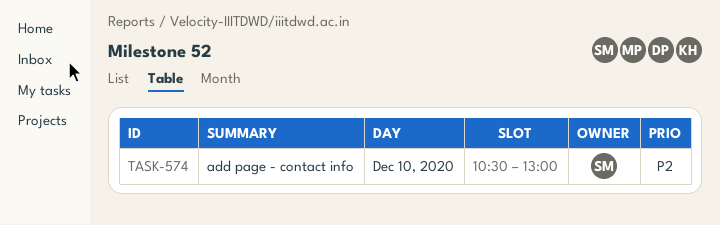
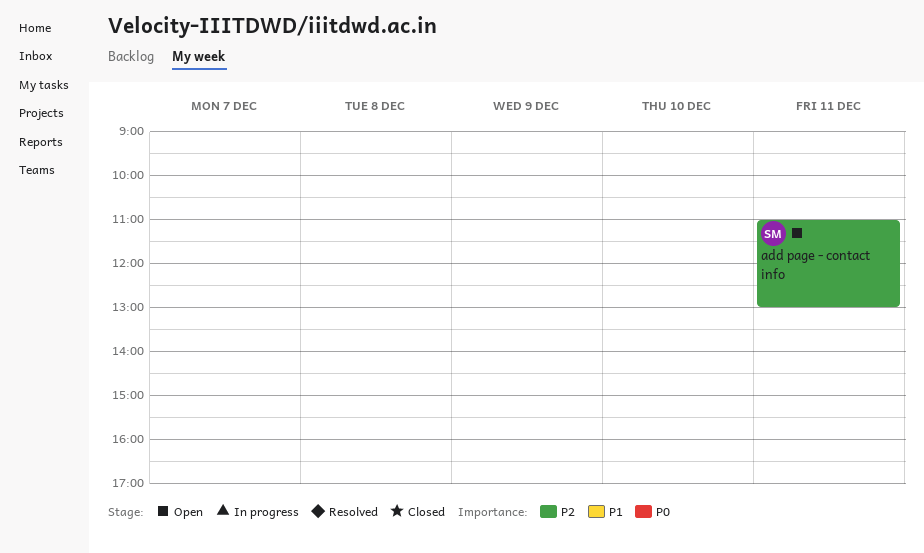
add page - contact info, day: Dec 10 -> Dec 11
add page - contact info, begins: 10:30 -> 11:00

